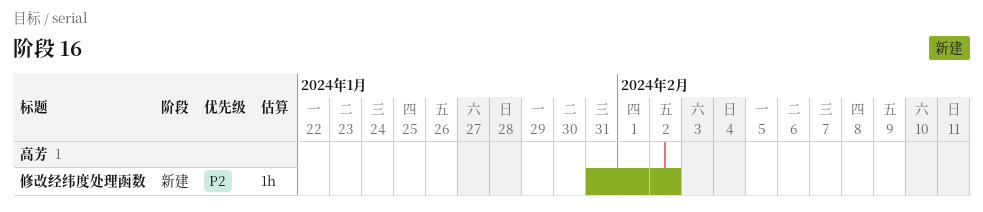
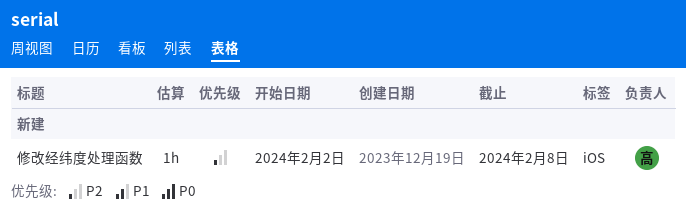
修改经纬度处理函数, start: Jan 31 -> Feb 2
修改经纬度处理函数, due: Feb 2 -> Feb 8

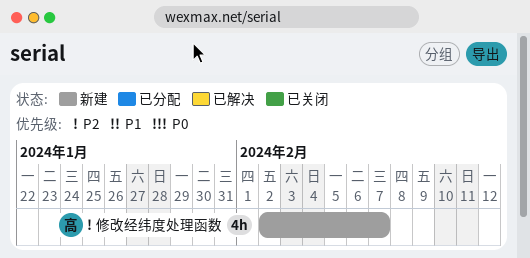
修改经纬度处理函数, estimate: 1h -> 4h
修改经纬度处理函数, due: Feb 8 -> Feb 7

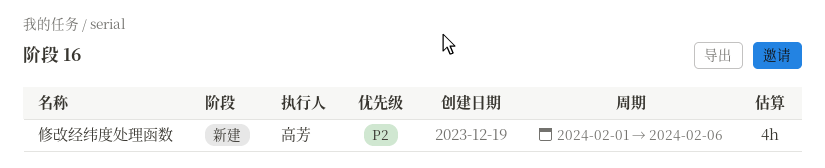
修改经纬度处理函数, start: Feb 2 -> Feb 1
修改经纬度处理函数, due: Feb 7 -> Feb 6

